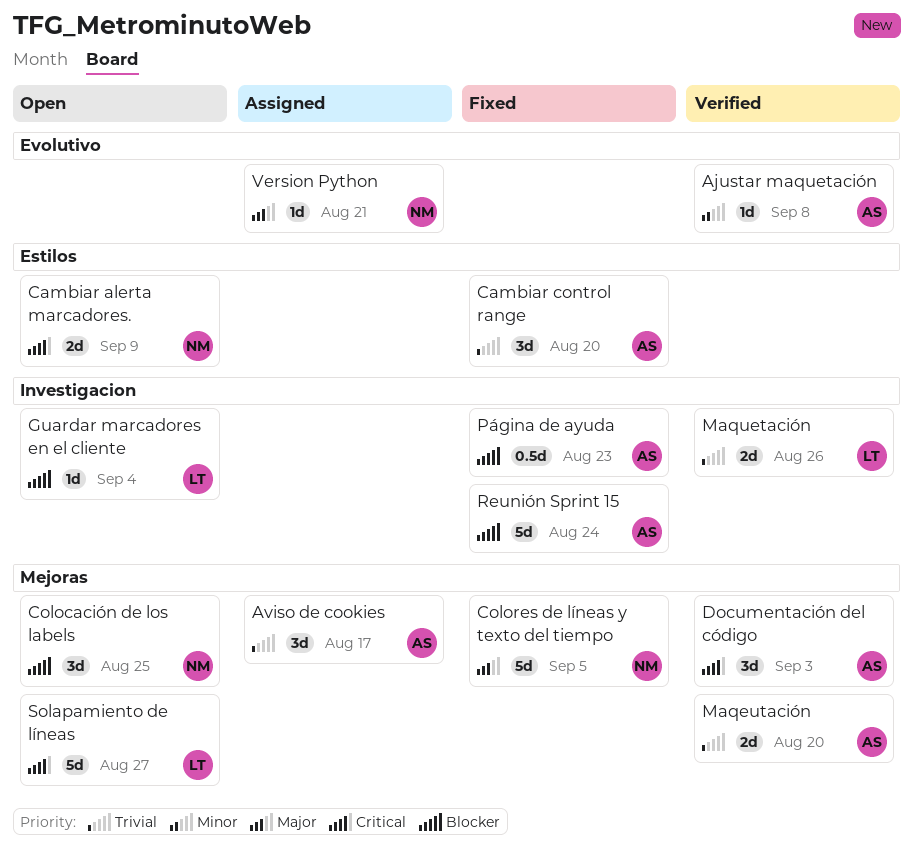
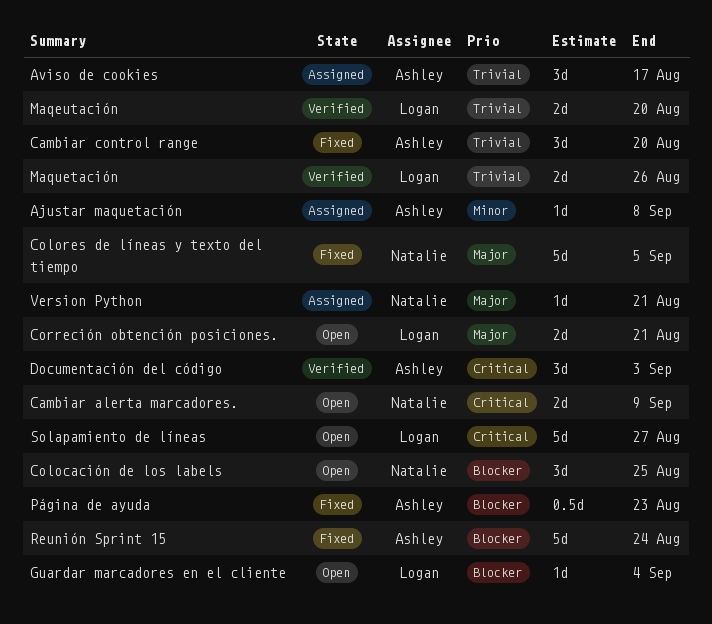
Ajustar maquetación, status: Verified -> Assigned
Correción obtención posiciones.: none -> present
Maqeutación, owner: Ashley -> Logan

